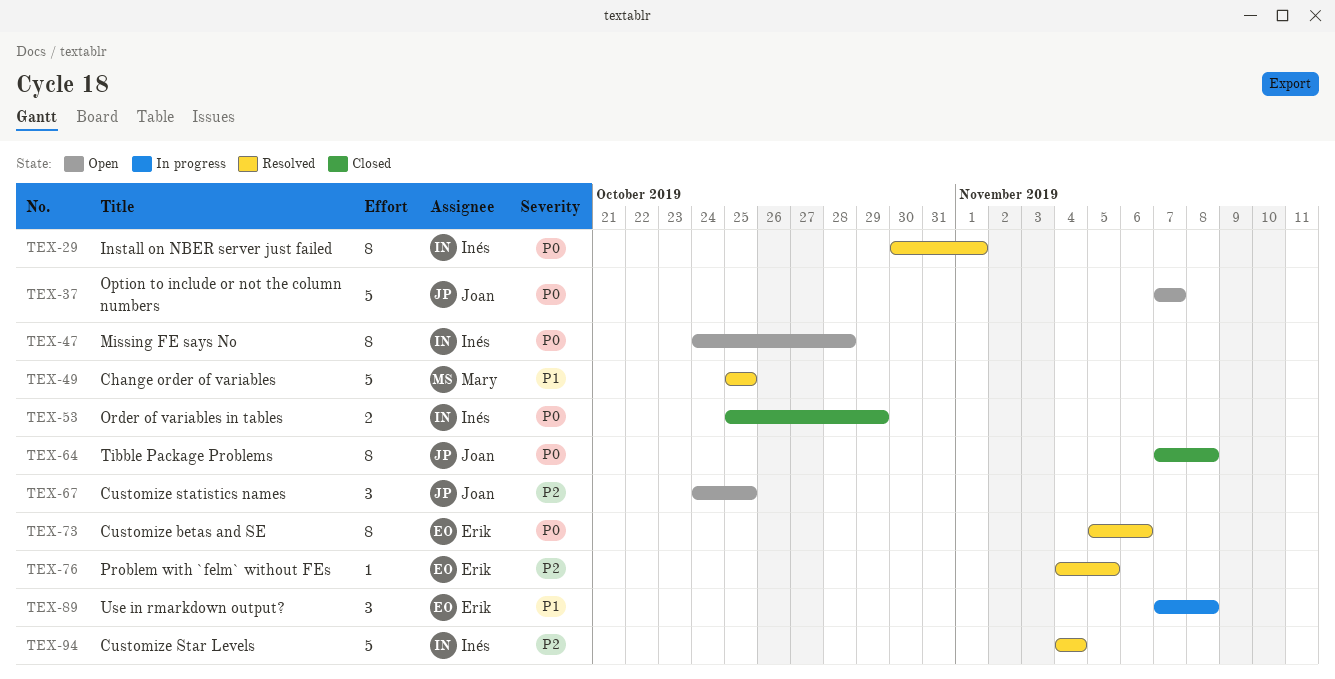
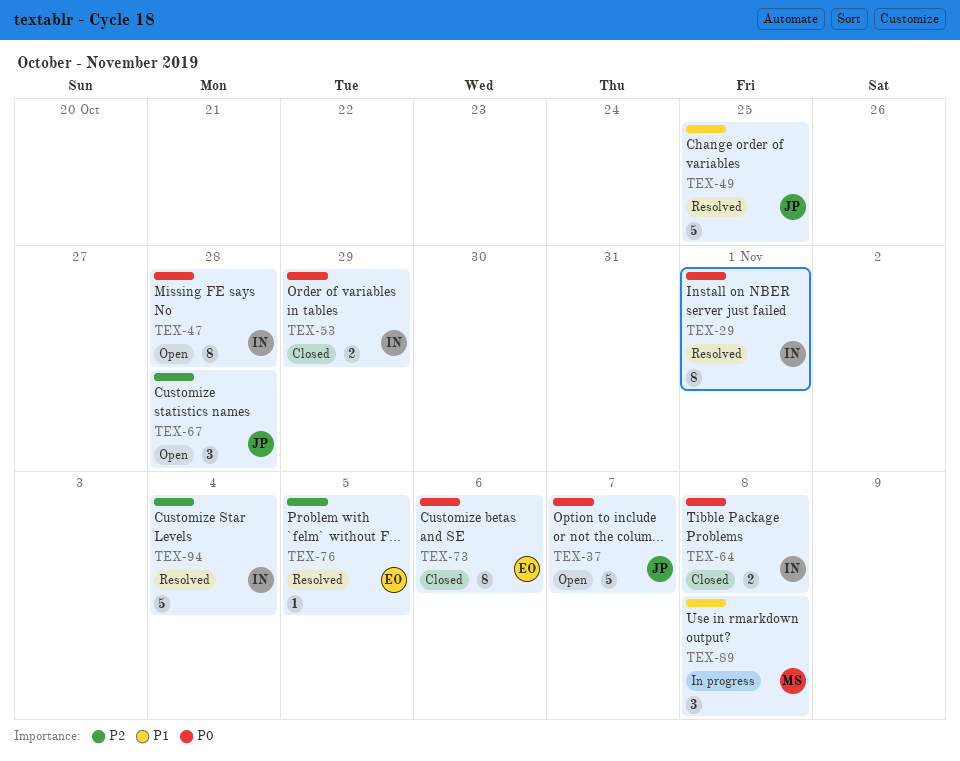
TEX-49, owner: Mary -> Joan
TEX-64, owner: Joan -> Inés
TEX-64, estimate: 8 -> 2
TEX-67, due: Oct 25 -> Oct 28
TEX-73, status: Resolved -> Closed
TEX-89, owner: Erik -> Mary

